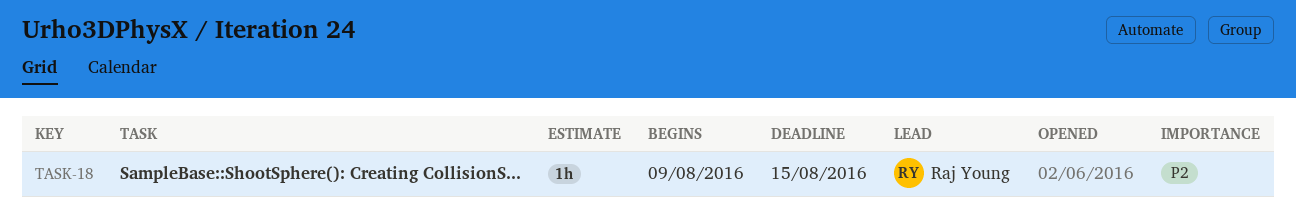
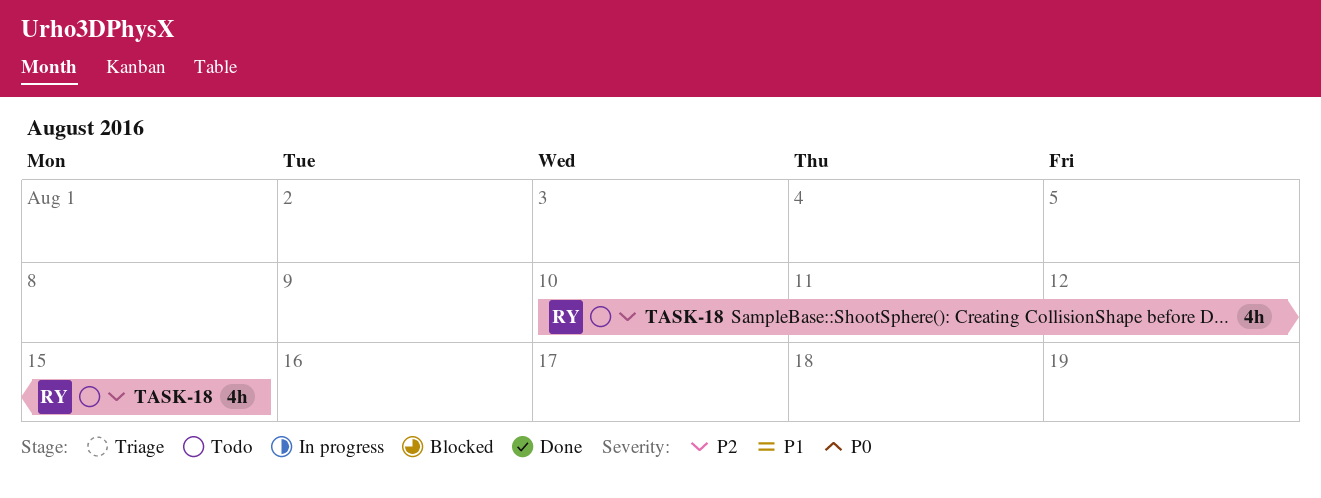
TASK-18, estimate: 1h -> 4h
TASK-18, start: Aug 9 -> Aug 10

